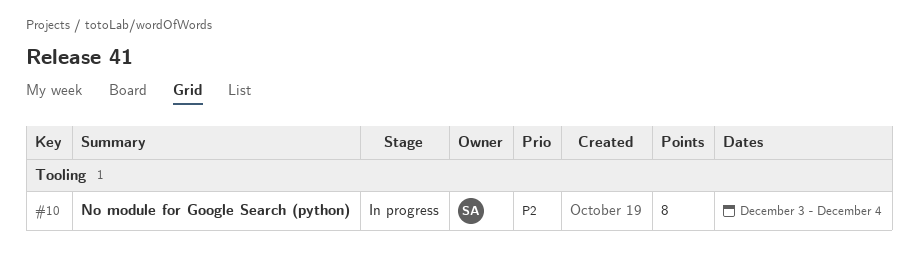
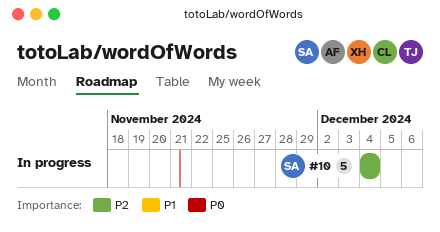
#10, estimate: 8 -> 5
#10, start: Dec 3 -> Dec 4

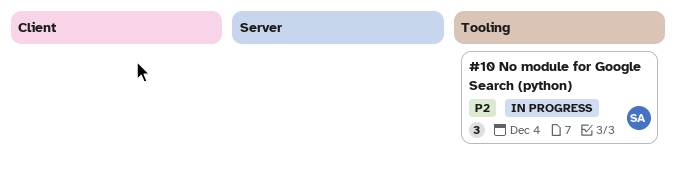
#10, estimate: 5 -> 3

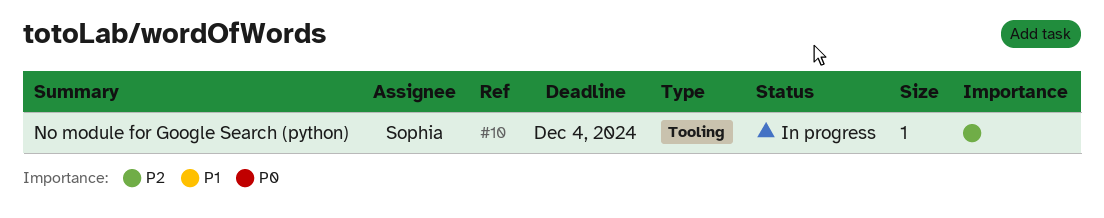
#10, estimate: 3 -> 1

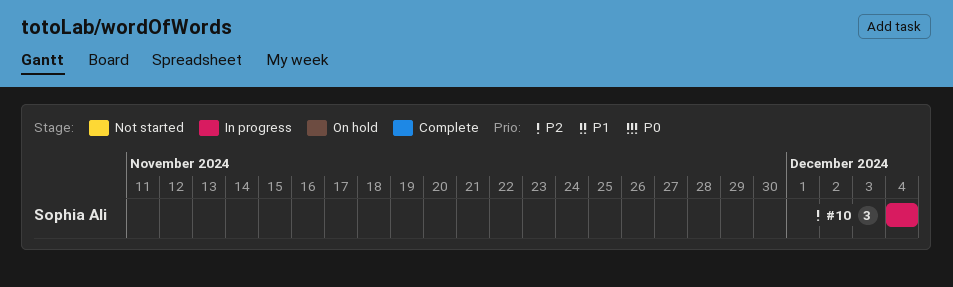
#10, estimate: 1 -> 3

